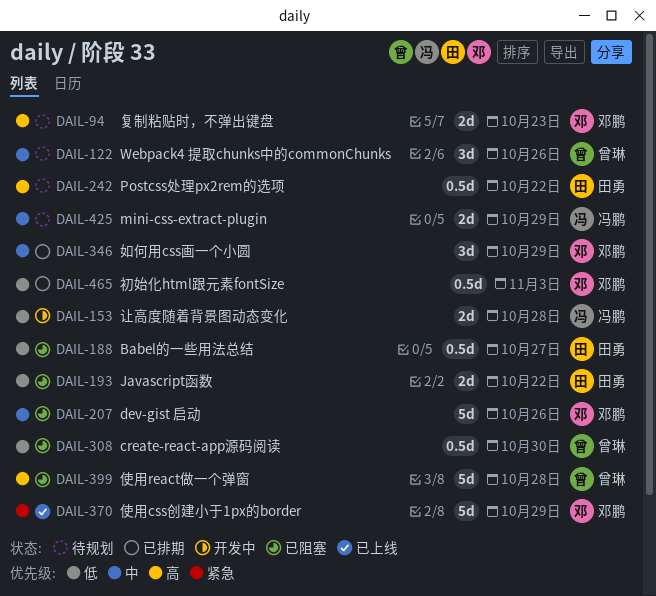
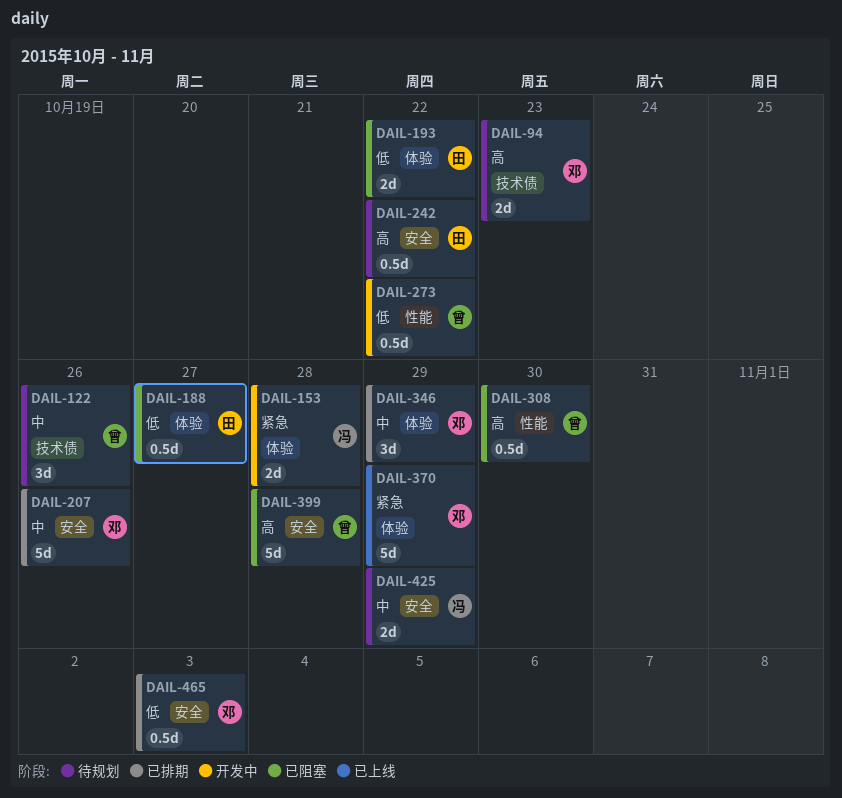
DAIL-153, priority: 低 -> 紧急
DAIL-207, status: 已阻塞 -> 已排期
DAIL-273: none -> present
DAIL-308, priority: 低 -> 高

